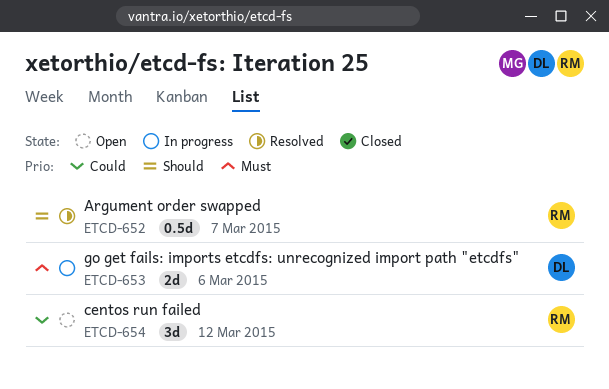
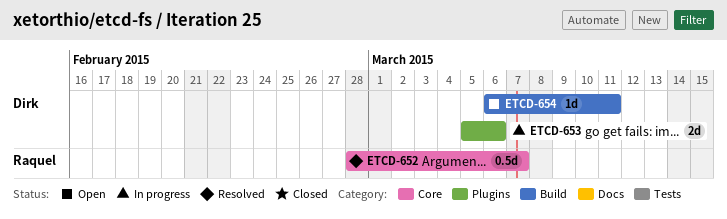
ETCD-654, owner: Raquel -> Dirk
ETCD-654, estimate: 3d -> 1d
ETCD-654, due: Mar 12 -> Mar 11

